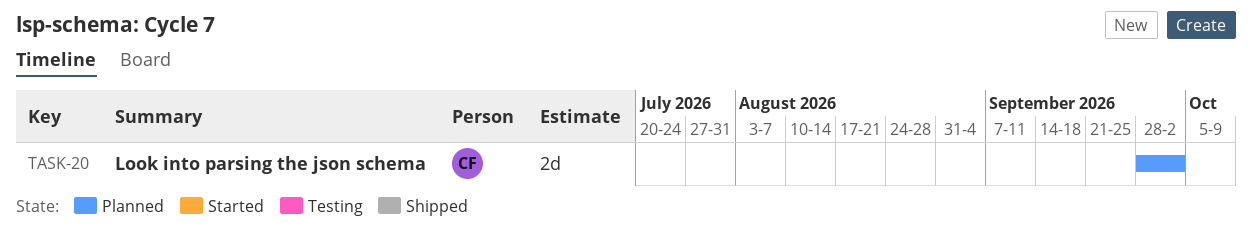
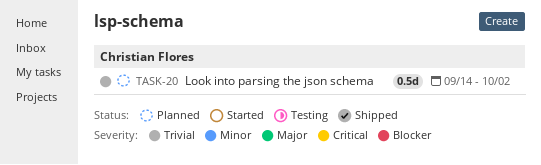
TASK-20, estimate: 2d -> 0.5d
TASK-20, start: Sep 28 -> Sep 14

